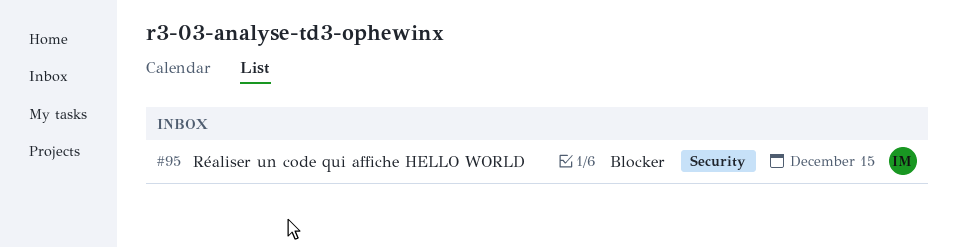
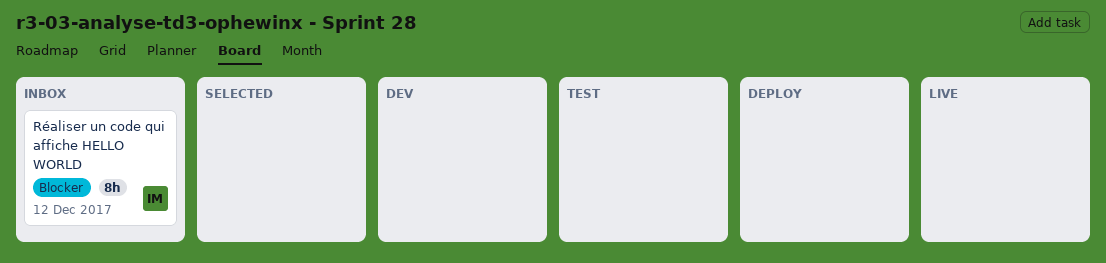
Réaliser un code qui affiche HELLO WORLD, due: Dec 15 -> Dec 12

